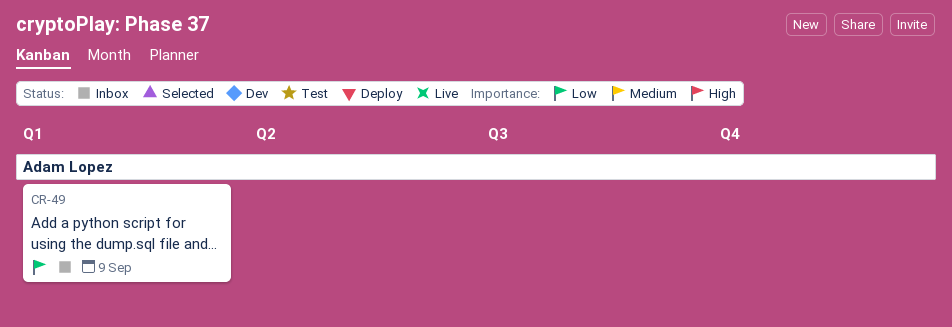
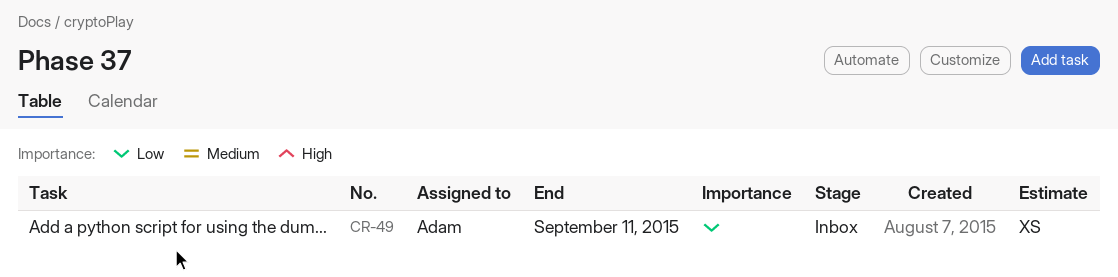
CR-49, due: Sep 9 -> Sep 11

